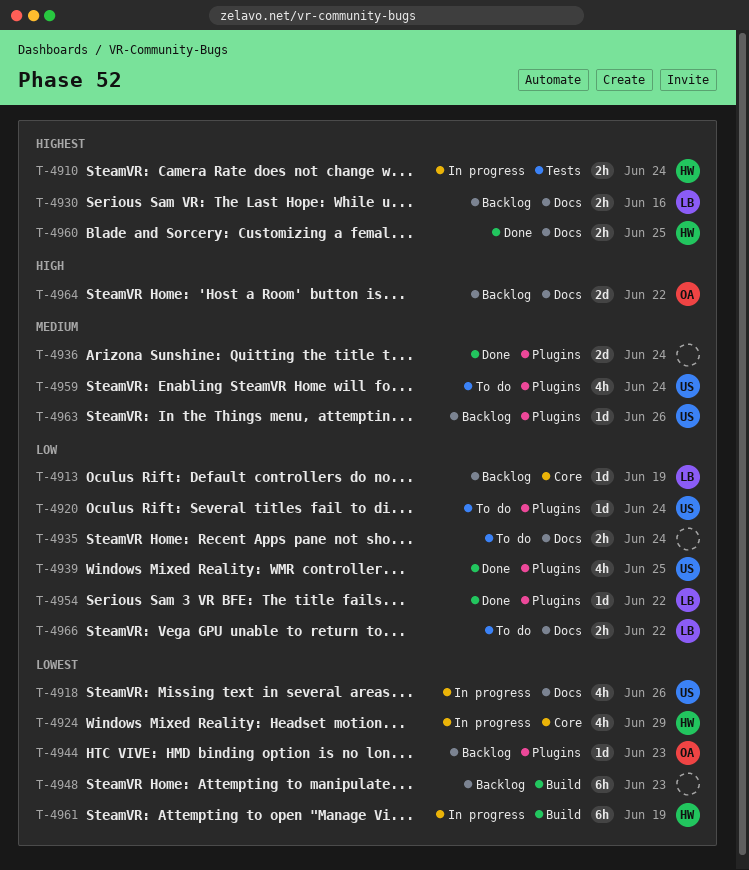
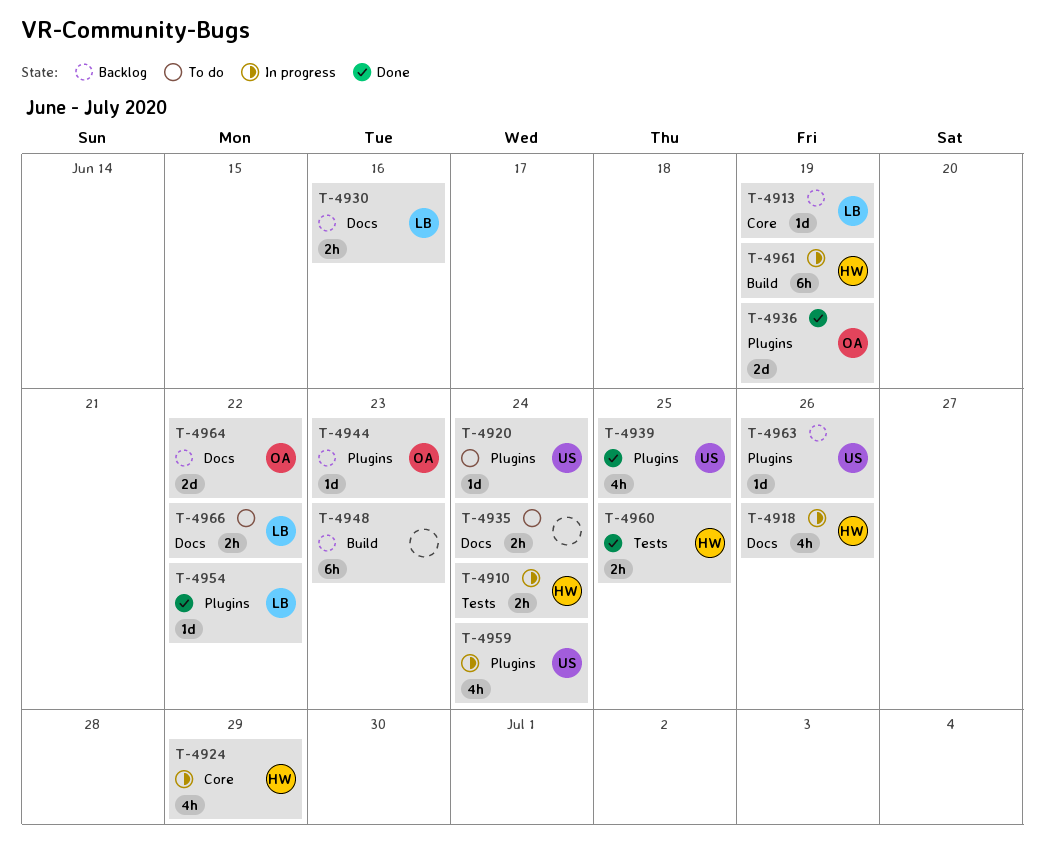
T-4918, owner: US -> HW
T-4936, owner: none -> OA
T-4936, due: Jun 24 -> Jun 19
T-4959, status: To do -> In progress
T-4960, label: Docs -> Tests

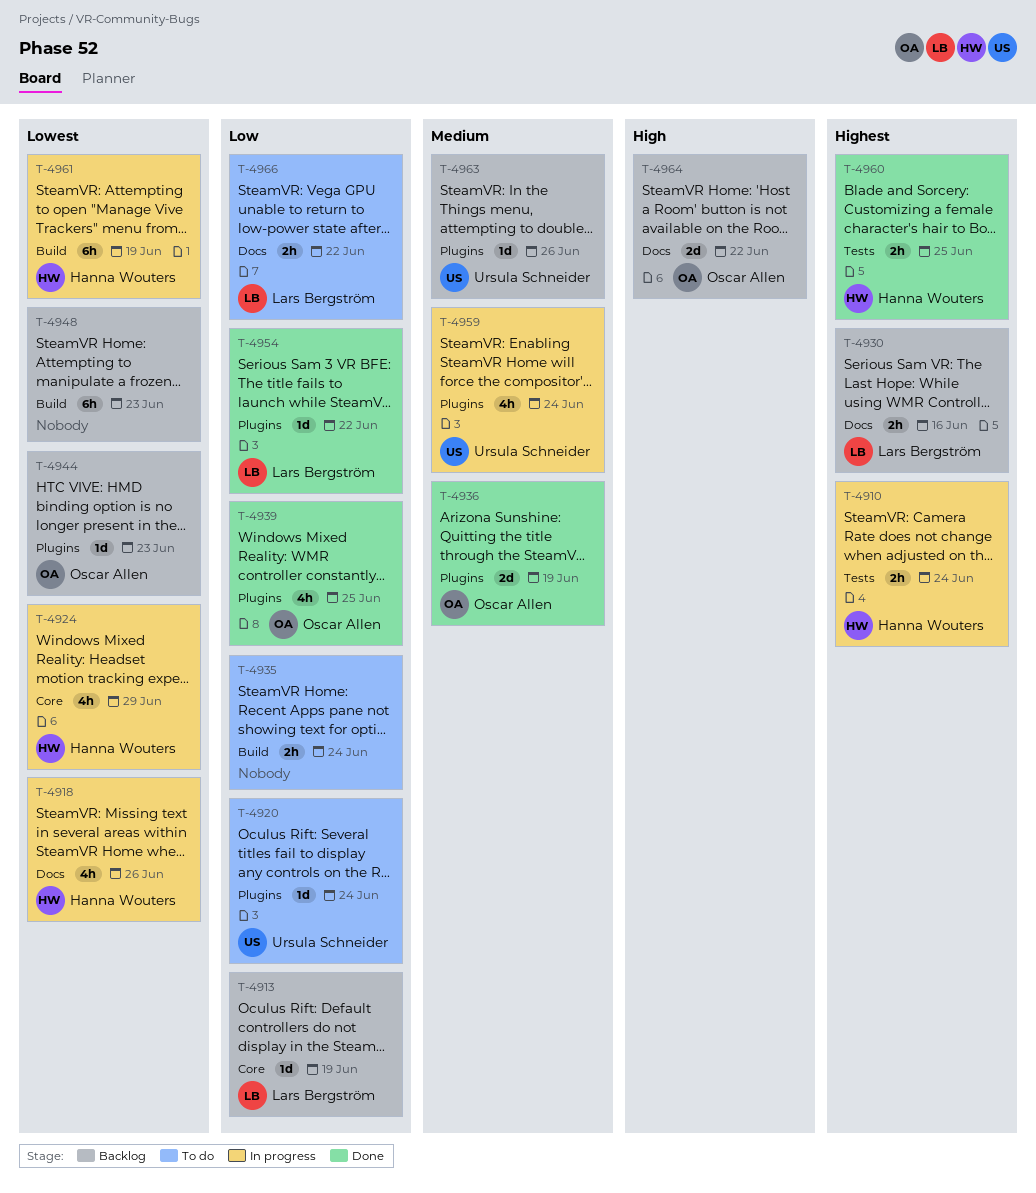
T-4935, label: Docs -> Build
T-4939, owner: Ursula Schneider -> Oscar Allen

